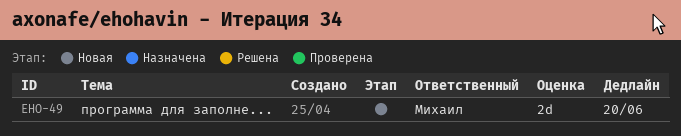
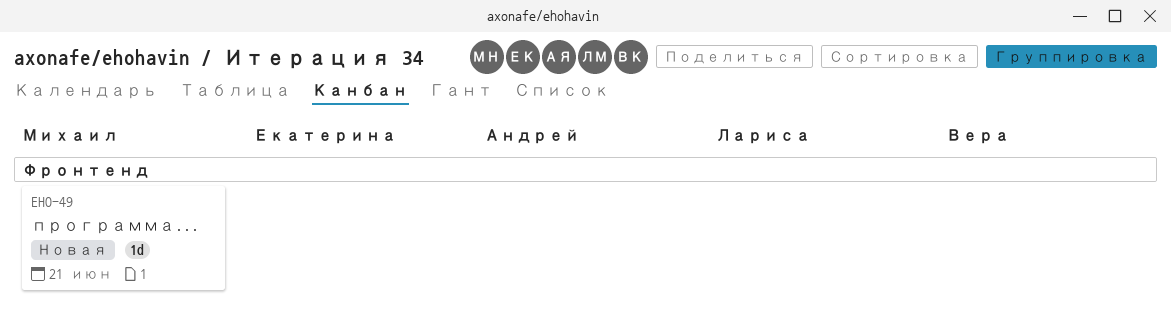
EHO-49, estimate: 2d -> 1d
EHO-49, due: Jun 20 -> Jun 21

